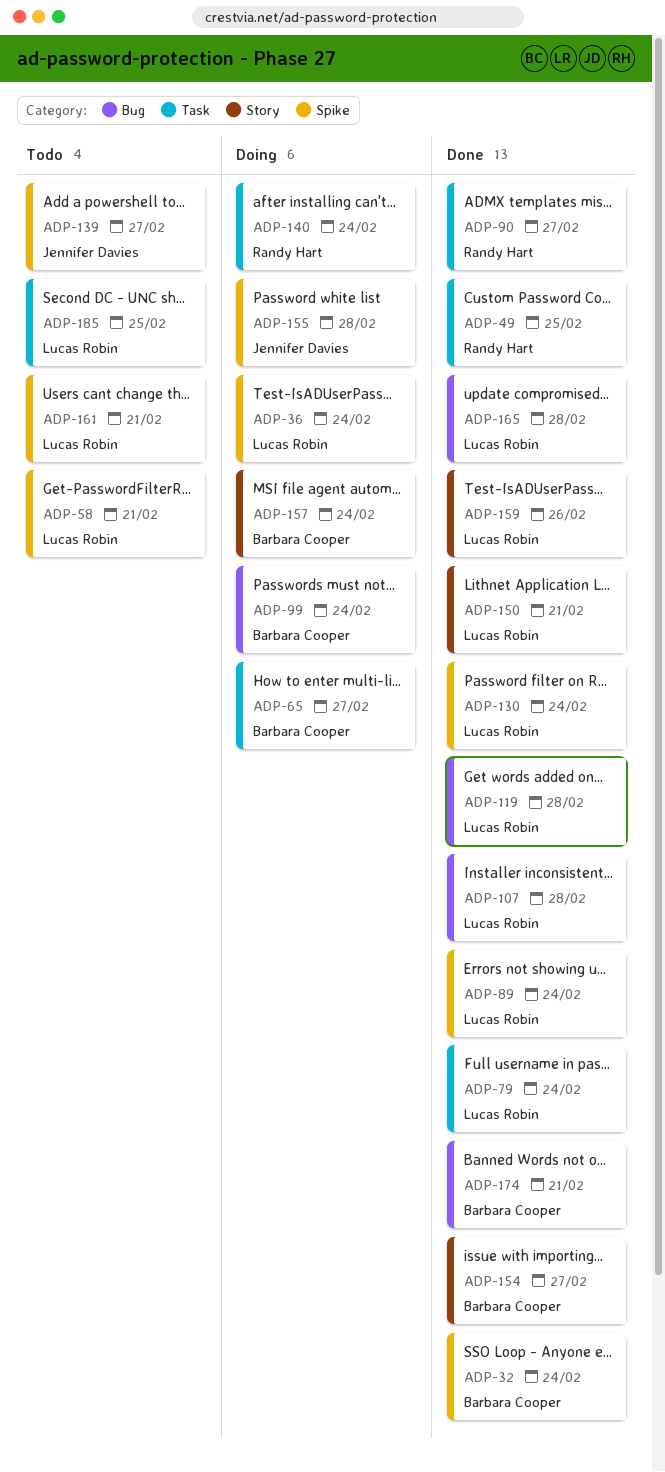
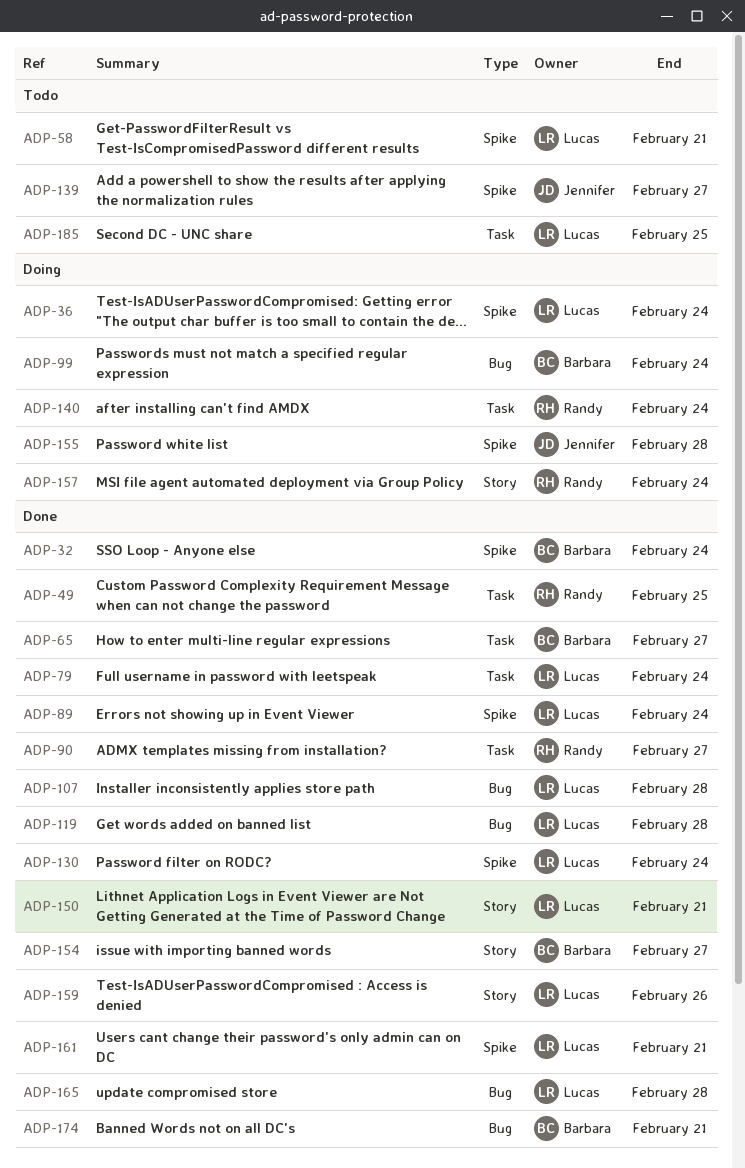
ADP-65, status: Doing -> Done
ADP-157, owner: Barbara Cooper -> Randy Hart
ADP-161, status: Todo -> Done

